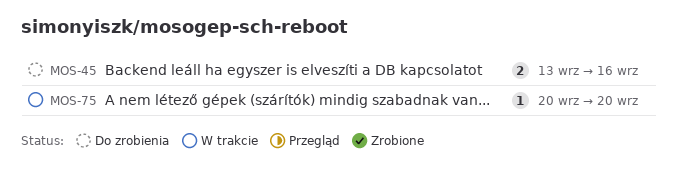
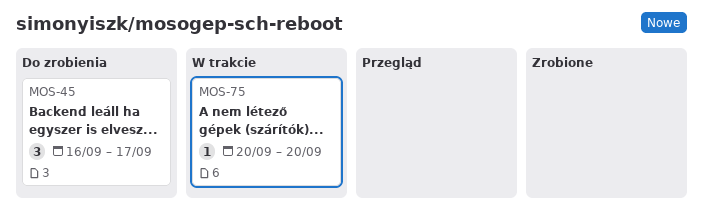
MOS-45, estimate: 2 -> 3
MOS-45, start: Sep 13 -> Sep 16
MOS-45, due: Sep 16 -> Sep 17

